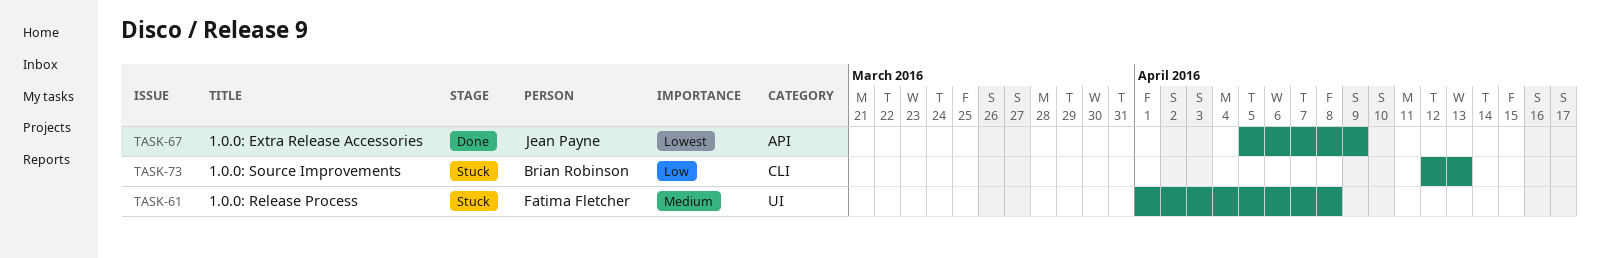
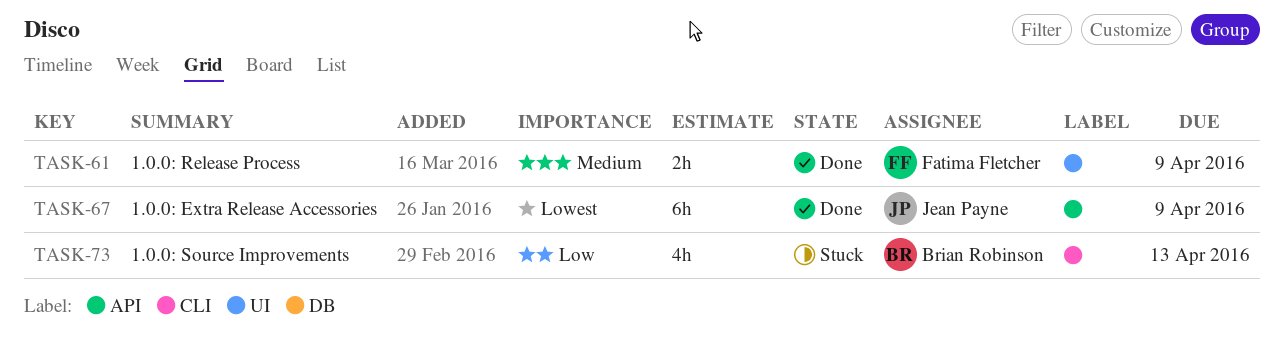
TASK-61, status: Stuck -> Done
TASK-61, due: Apr 8 -> Apr 9

